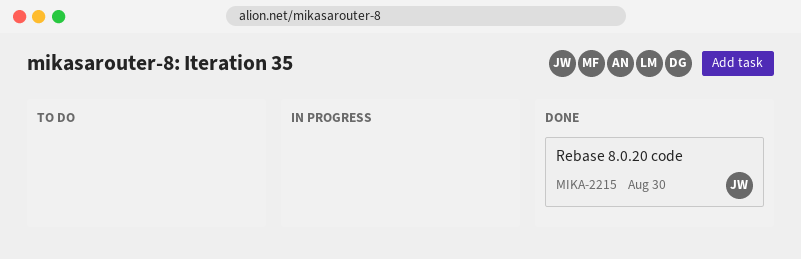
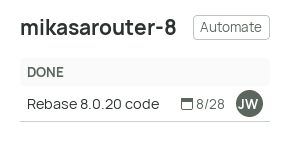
Rebase 8.0.20 code, due: Aug 30 -> Aug 28

